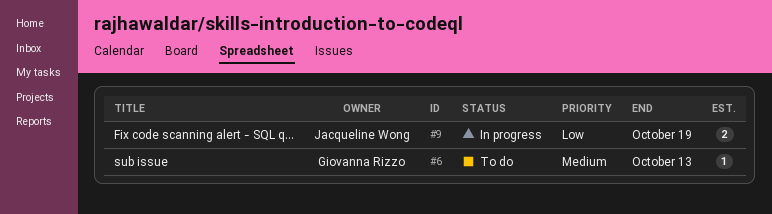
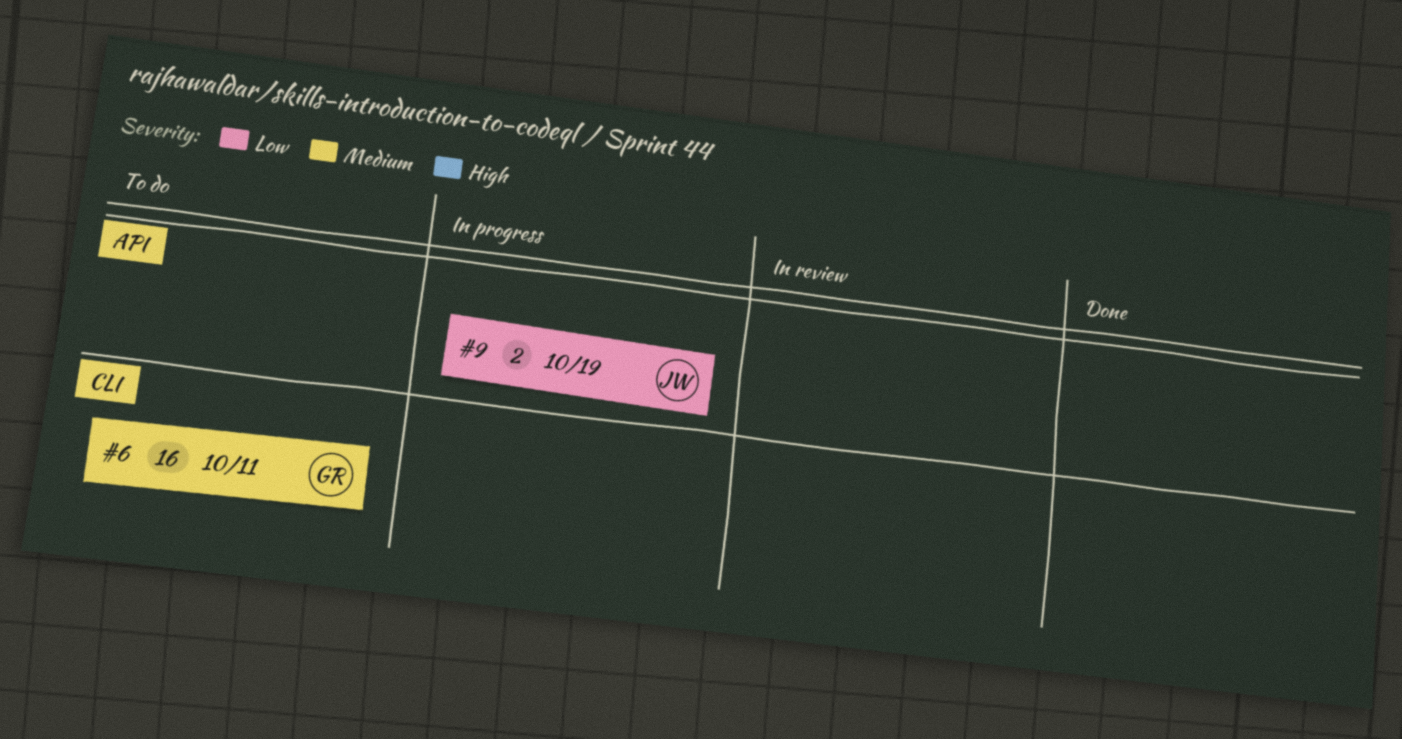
#6, estimate: 1 -> 16
#6, due: Oct 13 -> Oct 11

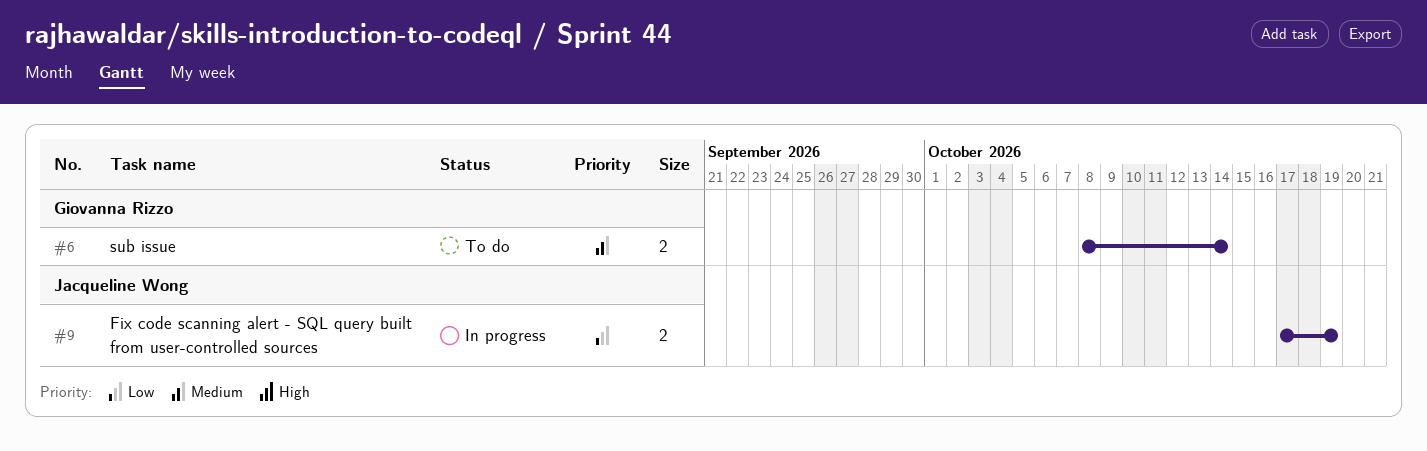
#6, estimate: 16 -> 2
#6, due: Oct 11 -> Oct 14

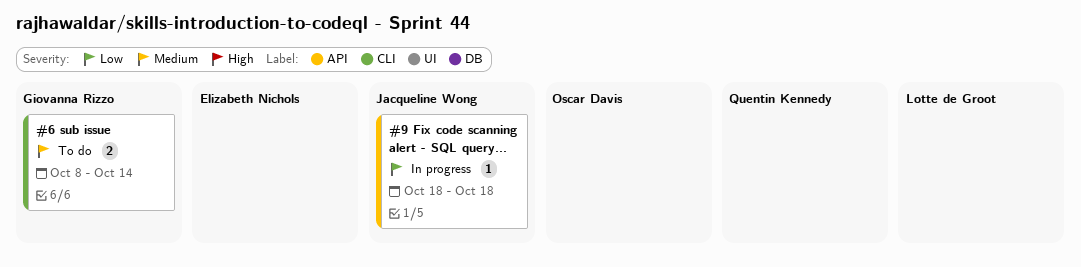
#9, estimate: 2 -> 1
#9, start: Oct 17 -> Oct 18
#9, due: Oct 19 -> Oct 18

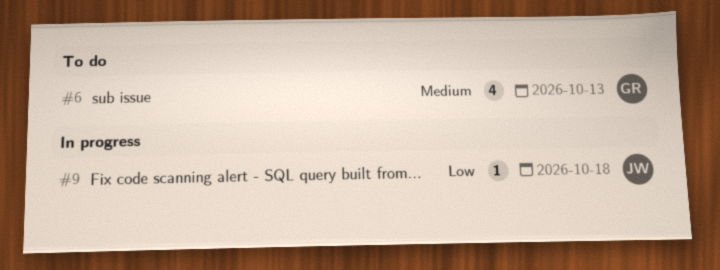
#6, estimate: 2 -> 4
#6, due: Oct 14 -> Oct 13

